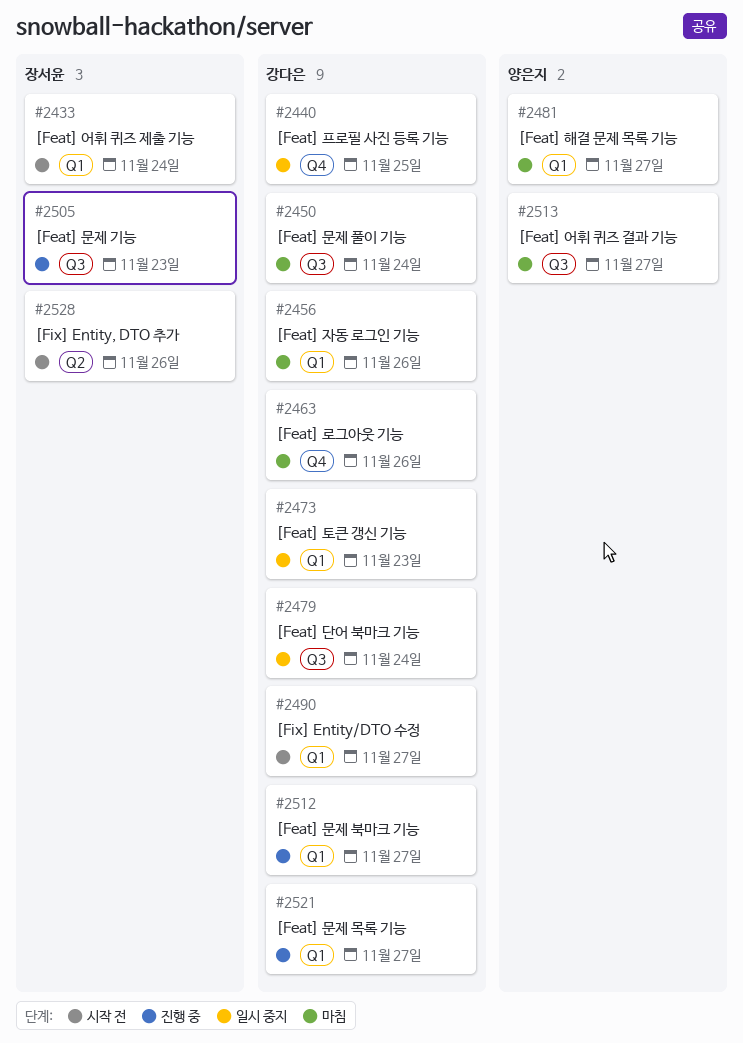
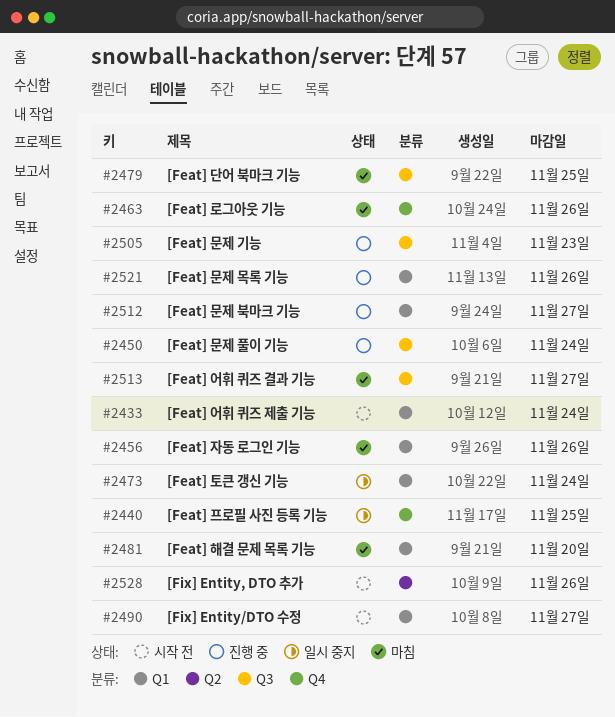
#2450, status: 마침 -> 진행 중
#2473, due: Nov 23 -> Nov 24
#2479, status: 일시 중지 -> 마침
#2479, due: Nov 24 -> Nov 25
#2481, due: Nov 27 -> Nov 20
#2521, due: Nov 27 -> Nov 26

